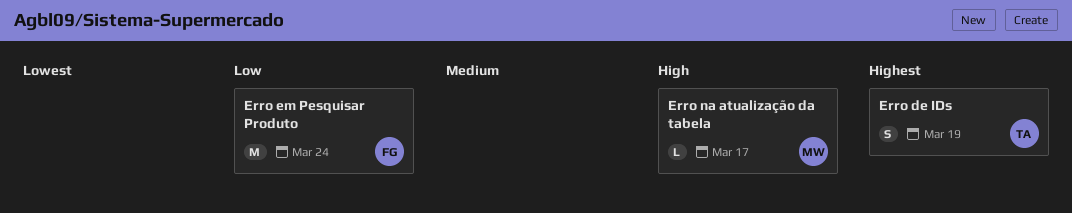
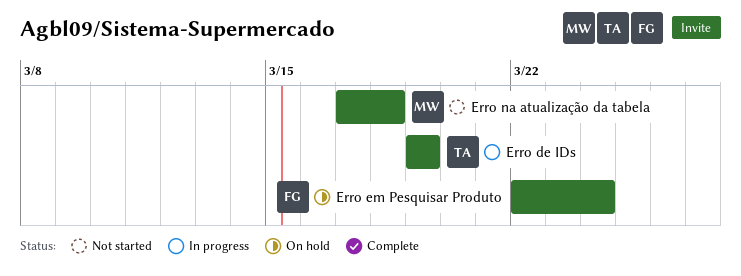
Erro na atualização da tabela, due: Mar 17 -> Mar 18

